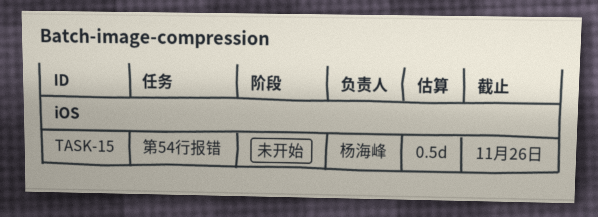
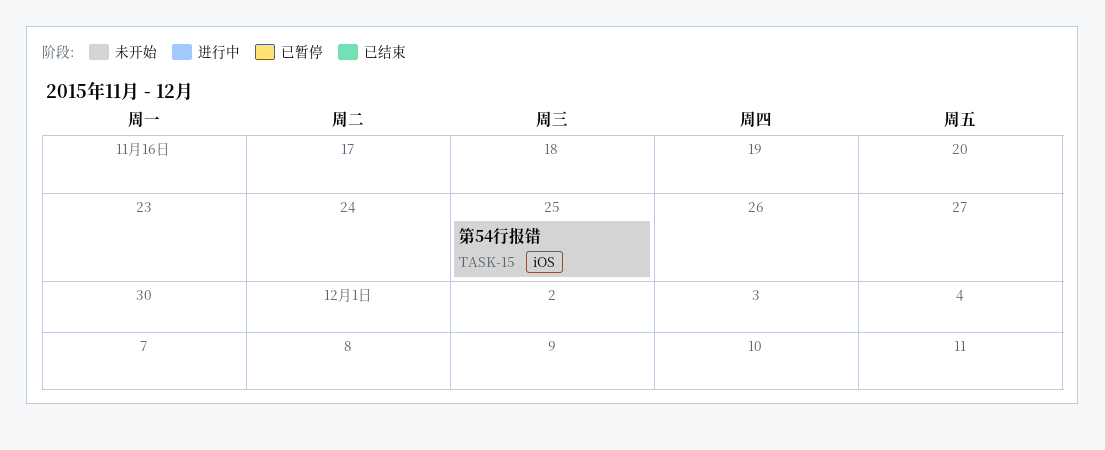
TASK-15, due: Nov 26 -> Nov 25

